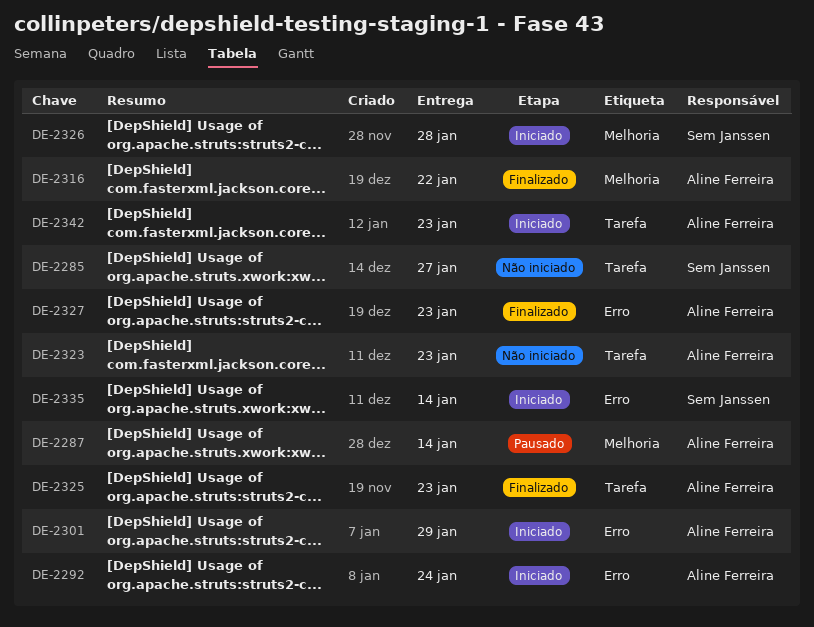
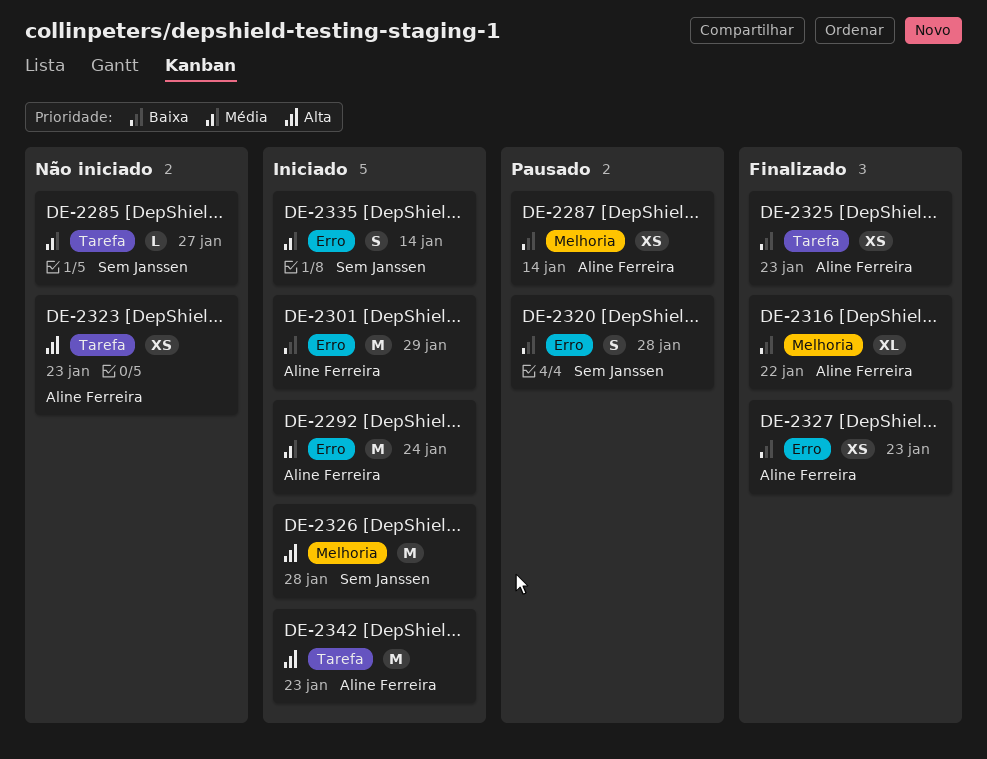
DE-2320: none -> present

